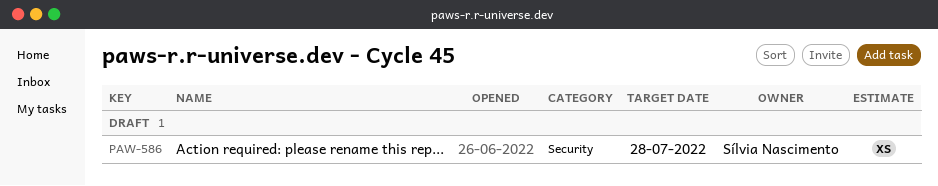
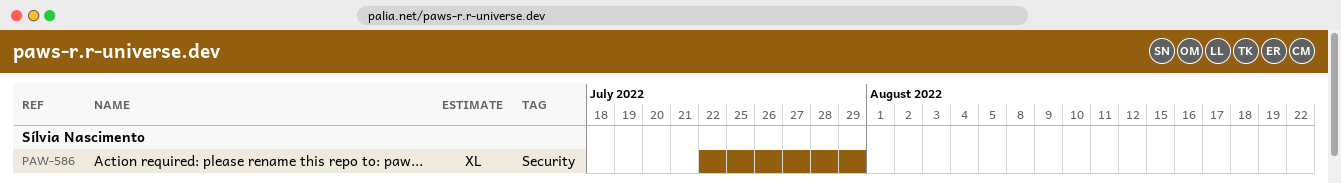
PAW-586, estimate: XS -> XL
PAW-586, due: Jul 28 -> Jul 29

